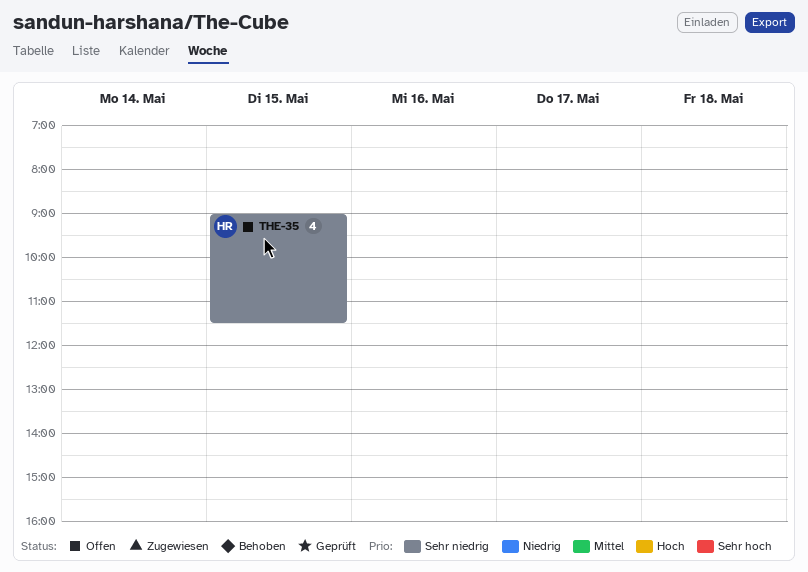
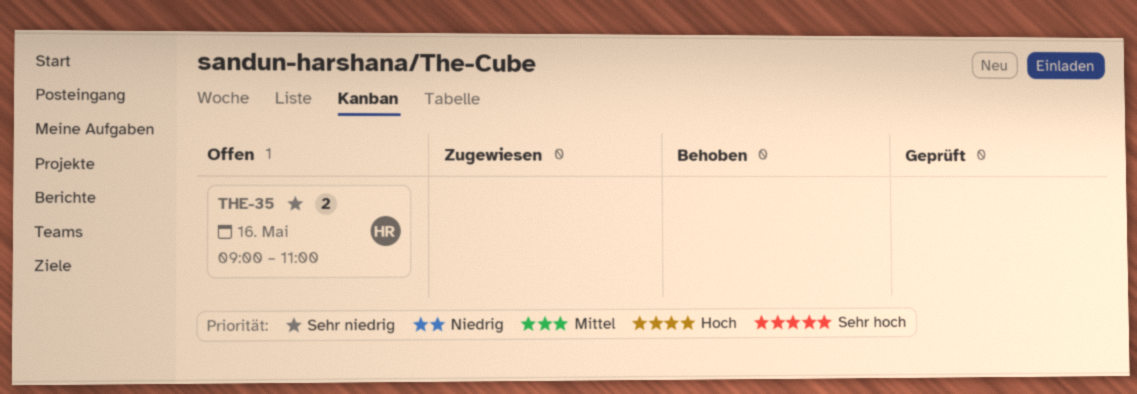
THE-35, estimate: 4 -> 2
THE-35, day: May 15 -> May 16
THE-35, ends: 11:30 -> 11:00

